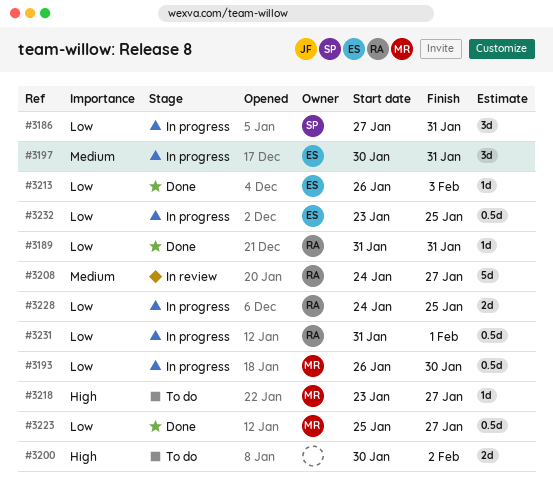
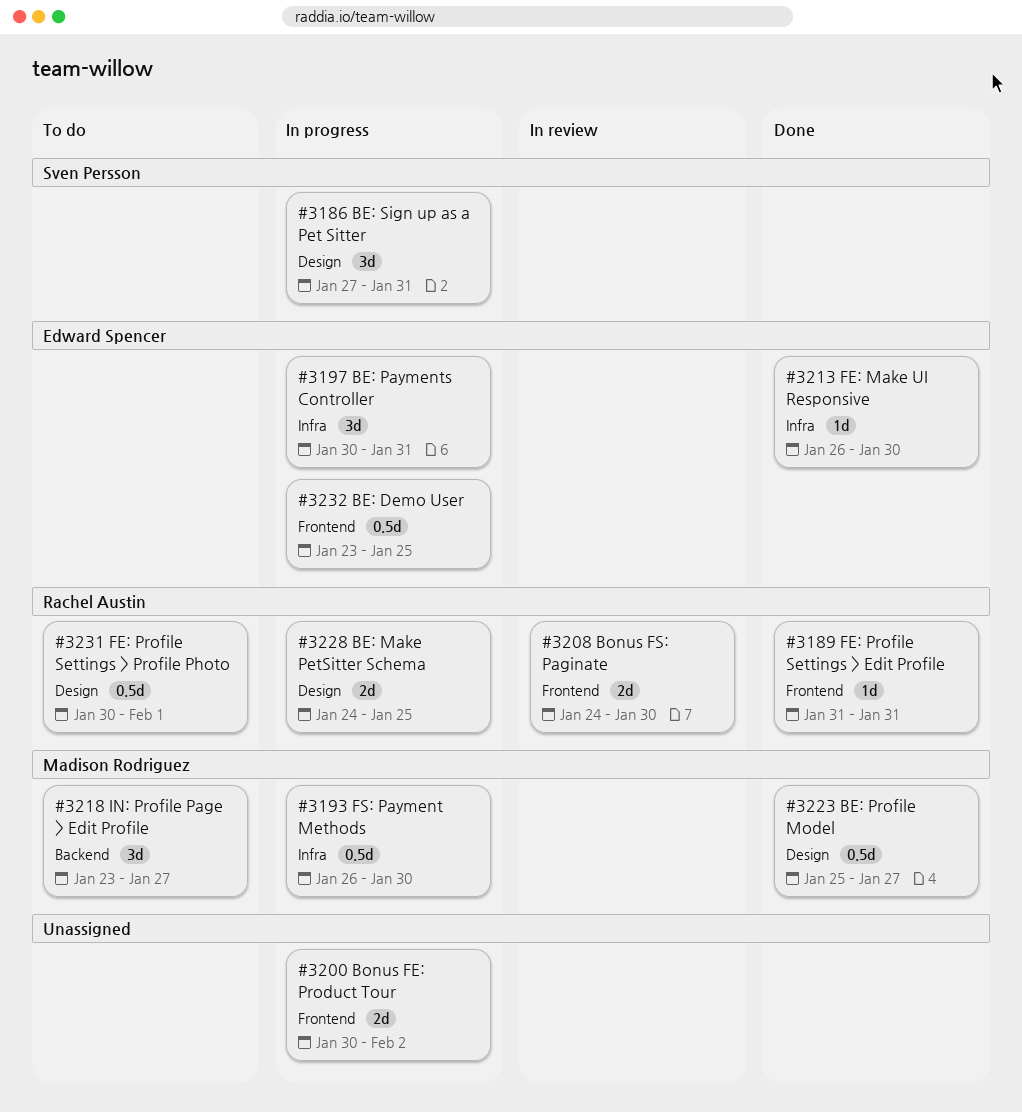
#3200, status: To do -> In progress
#3208, estimate: 5d -> 2d
#3208, due: Jan 27 -> Jan 30
#3213, due: Feb 3 -> Jan 30
#3218, estimate: 1d -> 3d
#3231, status: In progress -> To do
#3231, start: Jan 31 -> Jan 30

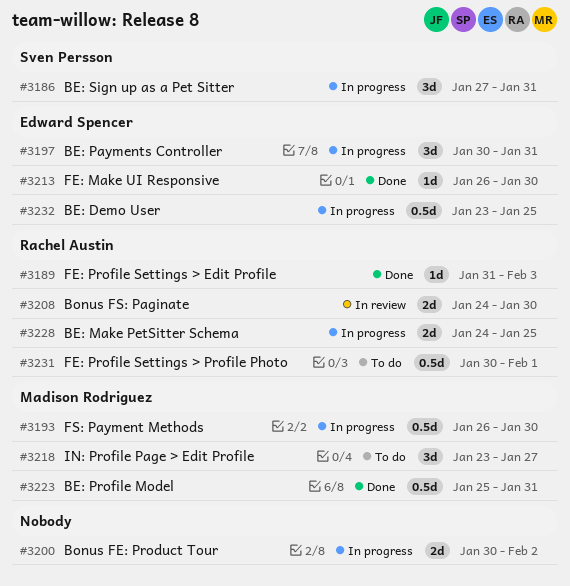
#3189, due: Jan 31 -> Feb 3
#3223, due: Jan 27 -> Jan 31

